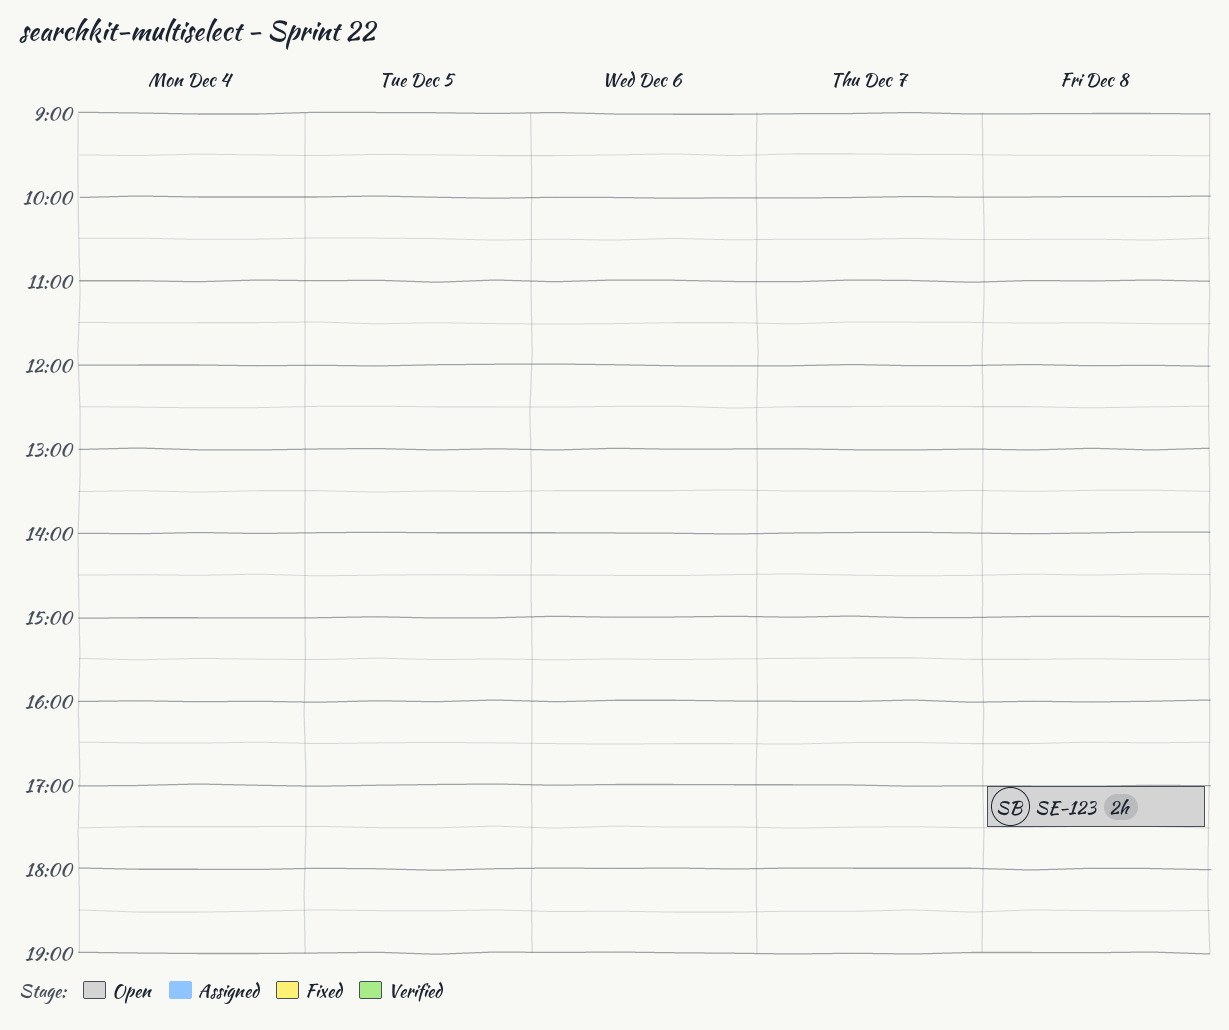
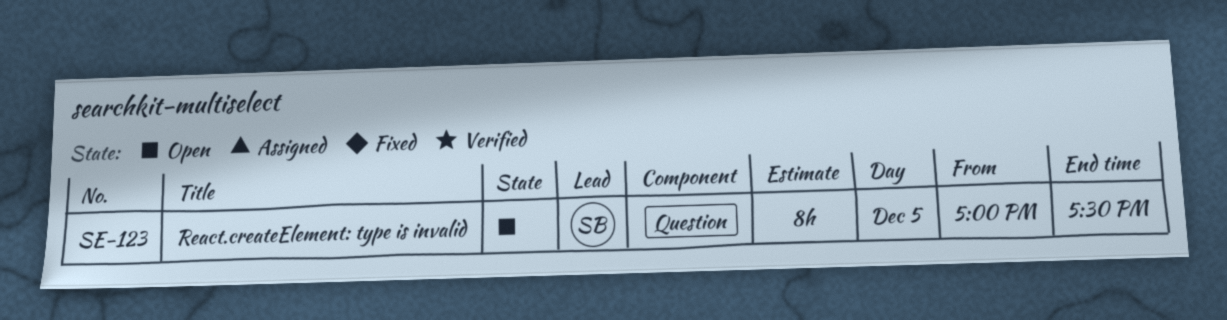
SE-123, estimate: 2h -> 8h
SE-123, day: Dec 8 -> Dec 5

